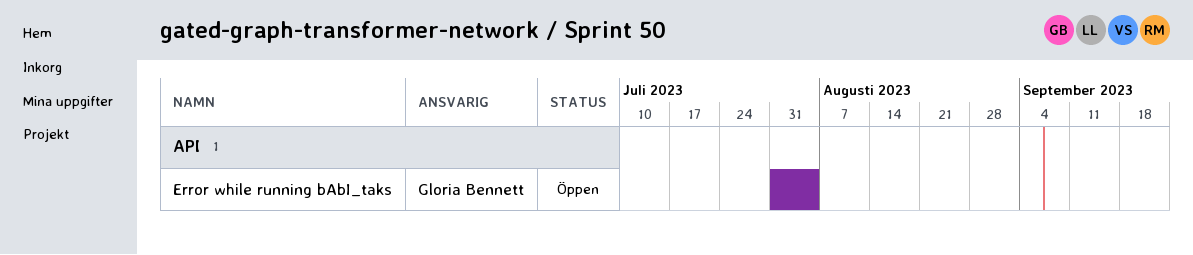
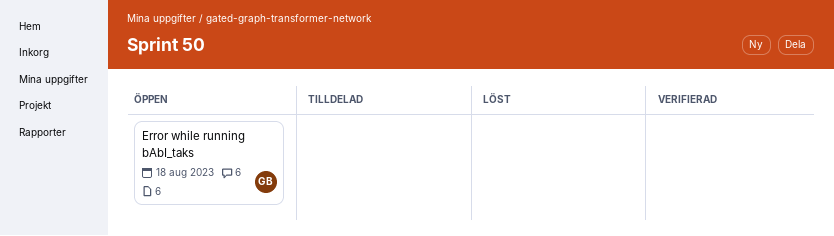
Error while running bAbI_taks, due: Aug 4 -> Aug 18

